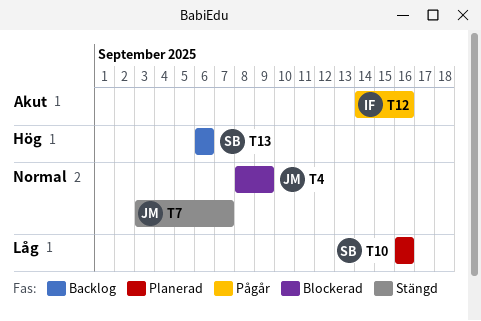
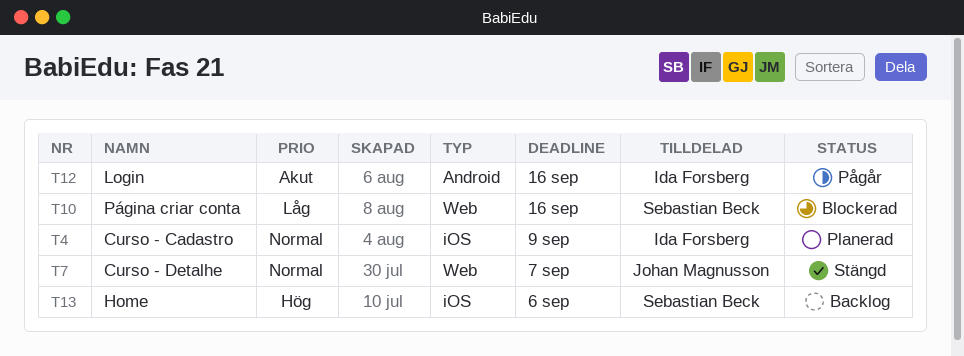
T4, status: Blockerad -> Planerad
T4, owner: Johan Magnusson -> Ida Forsberg
T10, status: Planerad -> Blockerad

